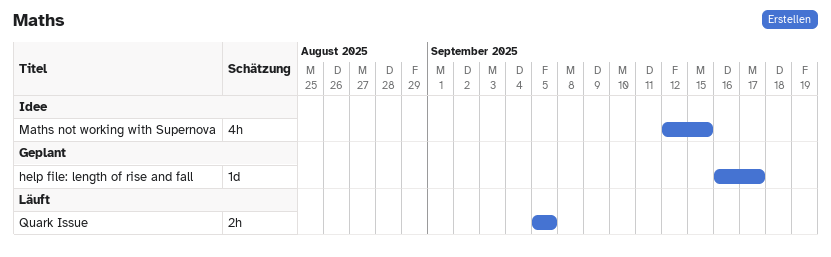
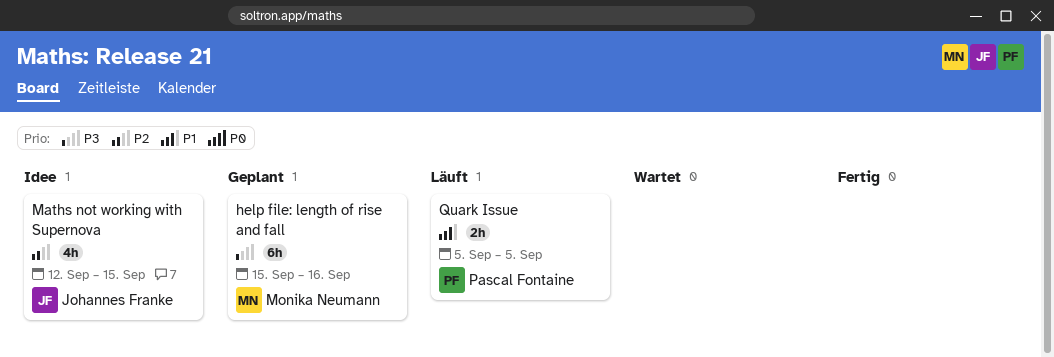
help file: length of rise and fall, estimate: 1d -> 6h
help file: length of rise and fall, start: Sep 16 -> Sep 15
help file: length of rise and fall, due: Sep 17 -> Sep 16

